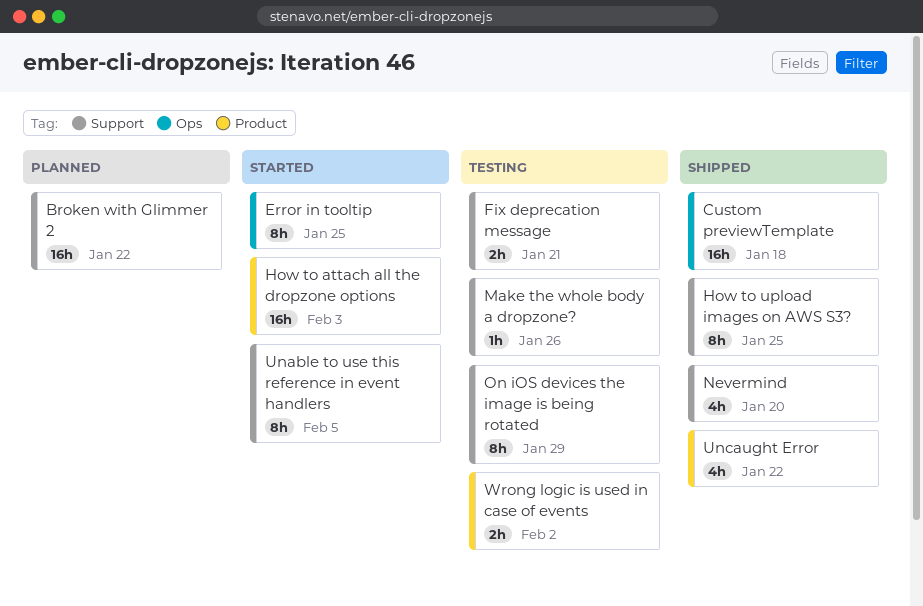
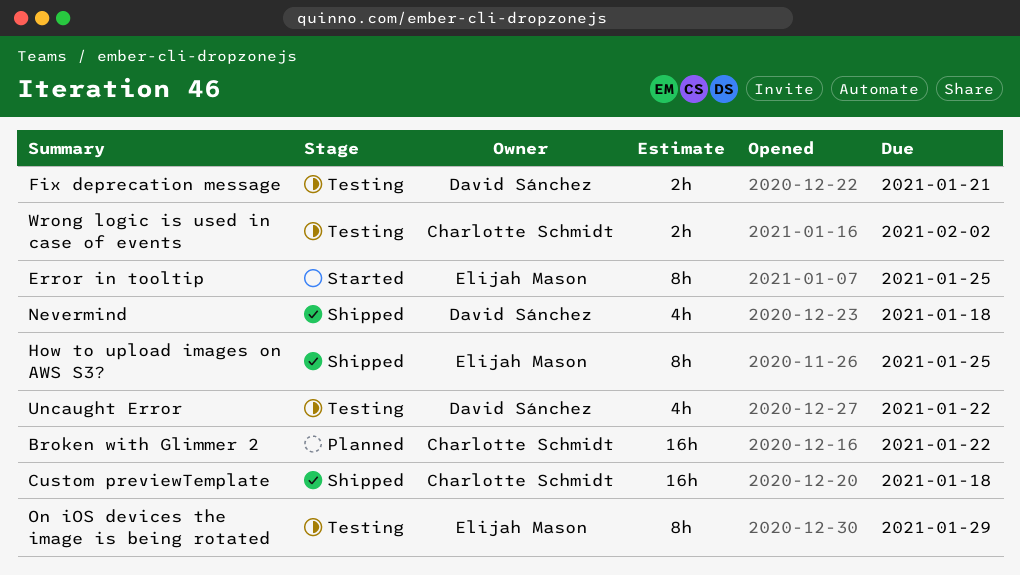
How to attach all the dropzone options: present -> none
Make the whole body a dropzone?: present -> none
Nevermind, due: Jan 20 -> Jan 18
Unable to use this reference in event handlers: present -> none
Uncaught Error, status: Shipped -> Testing

